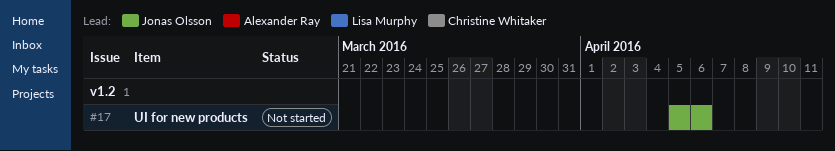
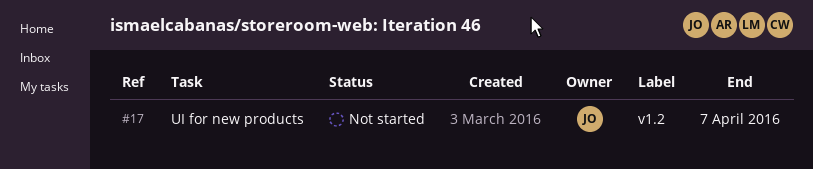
#17, due: Apr 6 -> Apr 7

